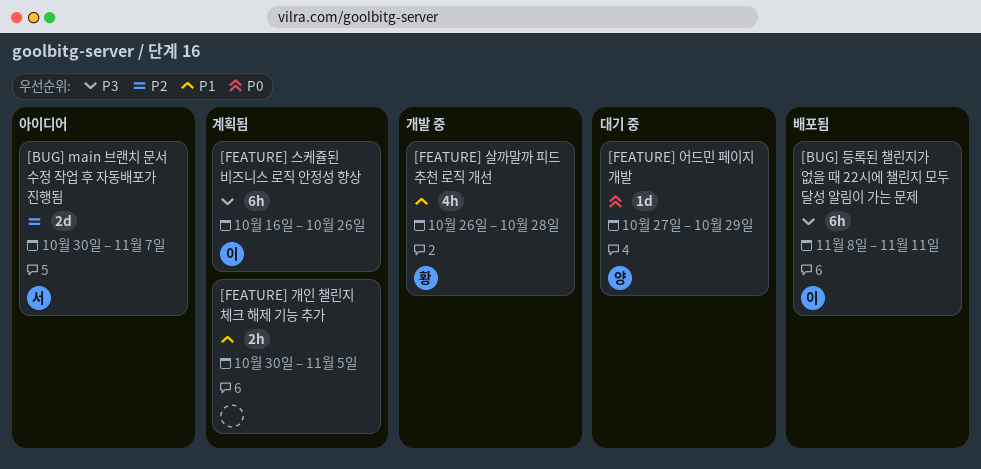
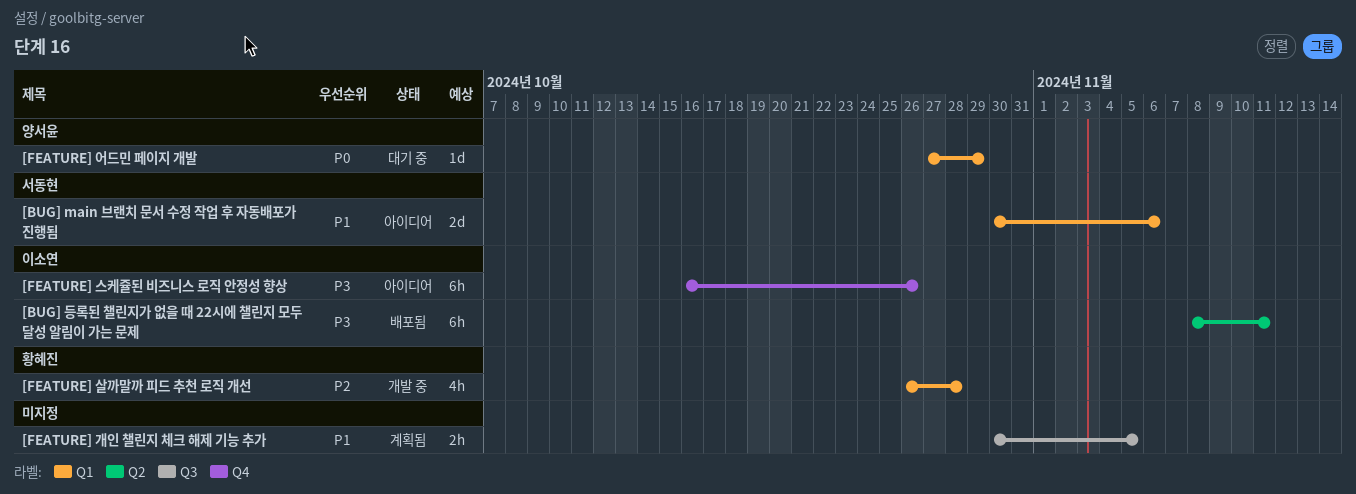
[BUG] main 브랜치 문서 수정 작업 후 자동배포가 진행됨, priority: P2 -> P1
[BUG] main 브랜치 문서 수정 작업 후 자동배포가 진행됨, due: Nov 7 -> Nov 6
[FEATURE] 살까말까 피드 추천 로직 개선, priority: P1 -> P2
[FEATURE] 스케쥴된 비즈니스 로직 안정성 향상, status: 계획됨 -> 아이디어

